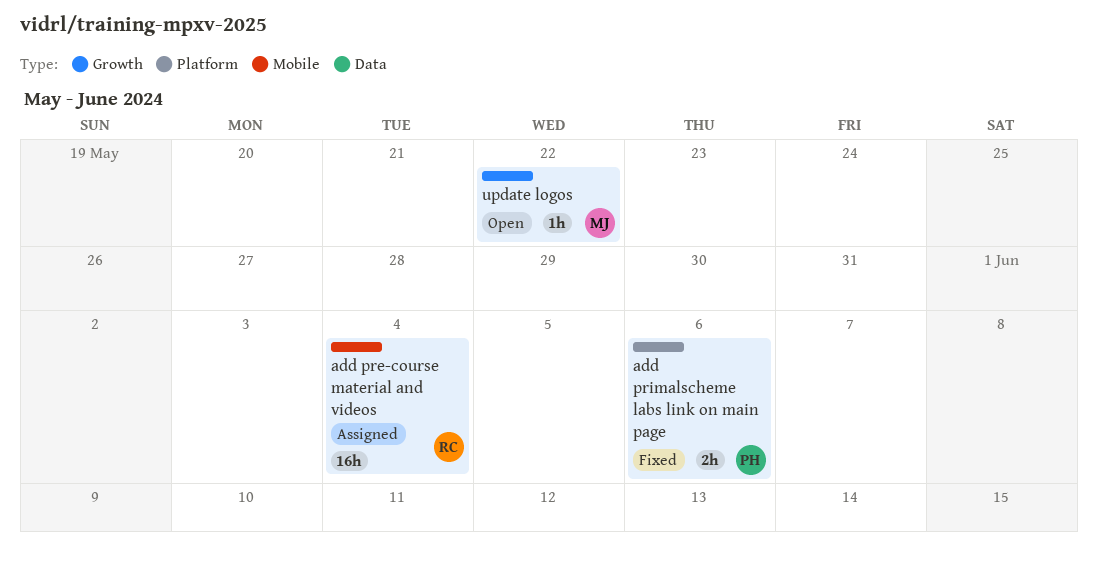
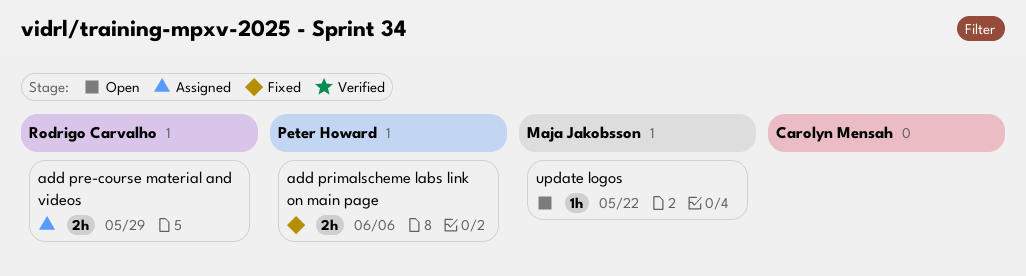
add pre-course material and videos, estimate: 16h -> 2h
add pre-course material and videos, due: Jun 4 -> May 29

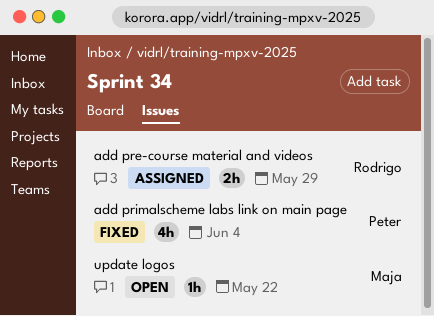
add primalscheme labs link on main page, estimate: 2h -> 4h
add primalscheme labs link on main page, due: Jun 6 -> Jun 4

